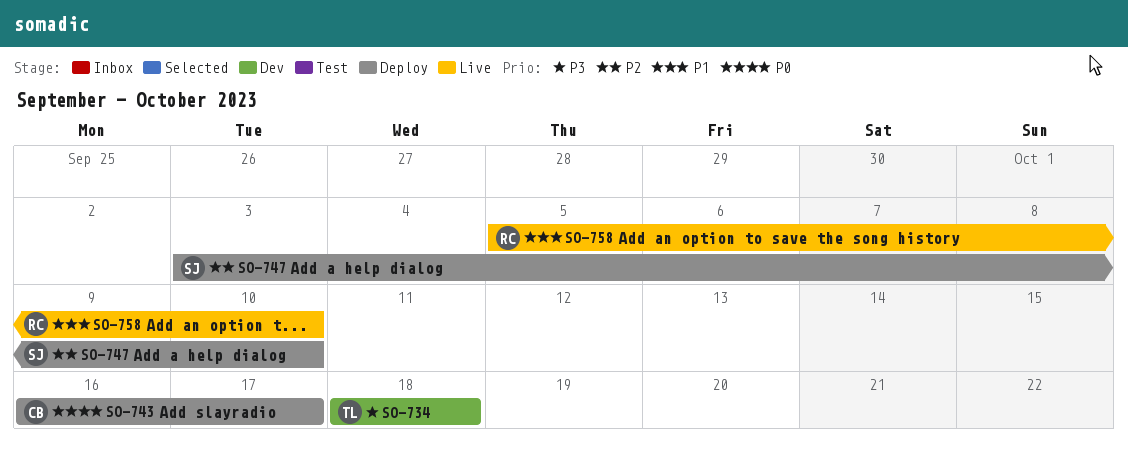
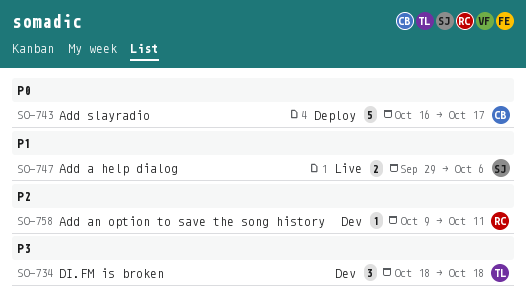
SO-747, status: Deploy -> Live
SO-747, priority: P2 -> P1
SO-747, start: Oct 3 -> Sep 29
SO-747, due: Oct 10 -> Oct 6
SO-758, status: Live -> Dev
SO-758, priority: P1 -> P2
SO-758, start: Oct 5 -> Oct 9
SO-758, due: Oct 10 -> Oct 11

